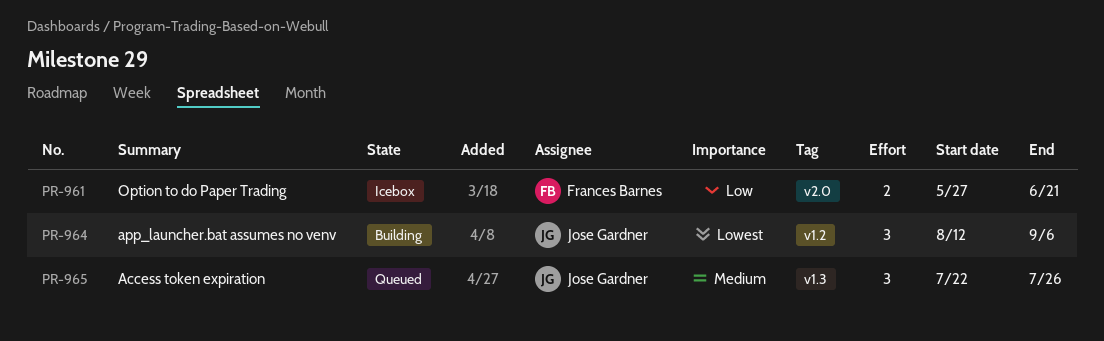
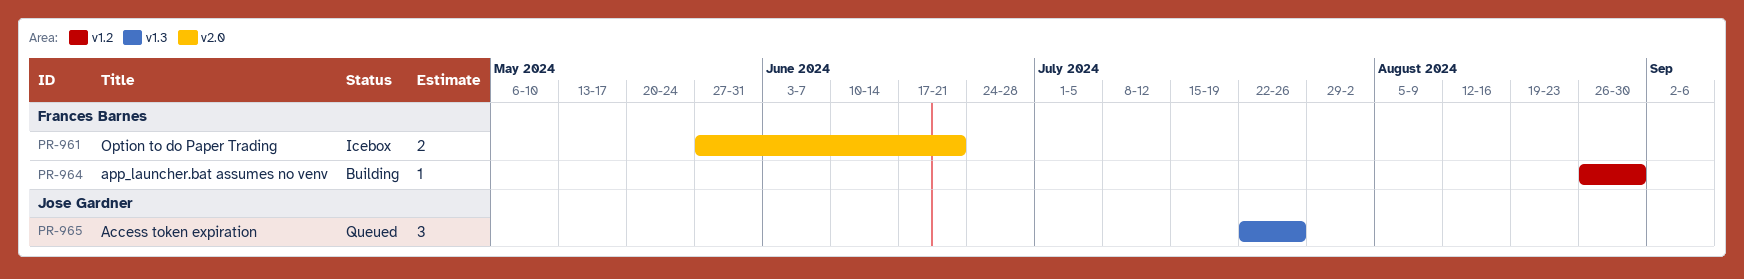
PR-964, owner: Jose Gardner -> Frances Barnes
PR-964, estimate: 3 -> 1
PR-964, start: Aug 12 -> Aug 26
PR-964, due: Sep 6 -> Aug 30

